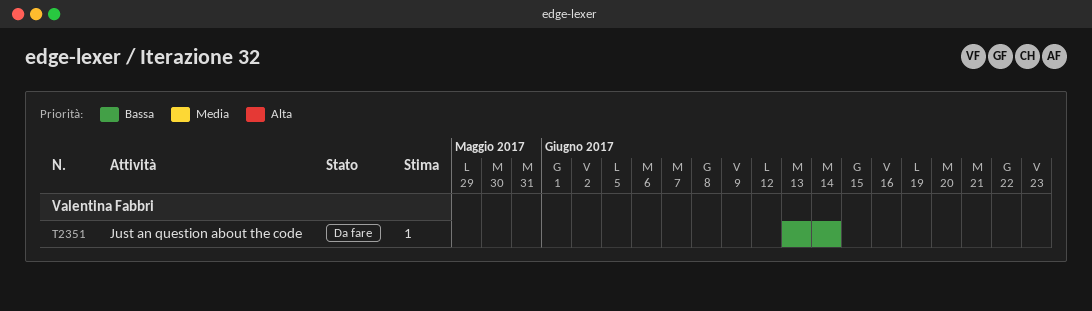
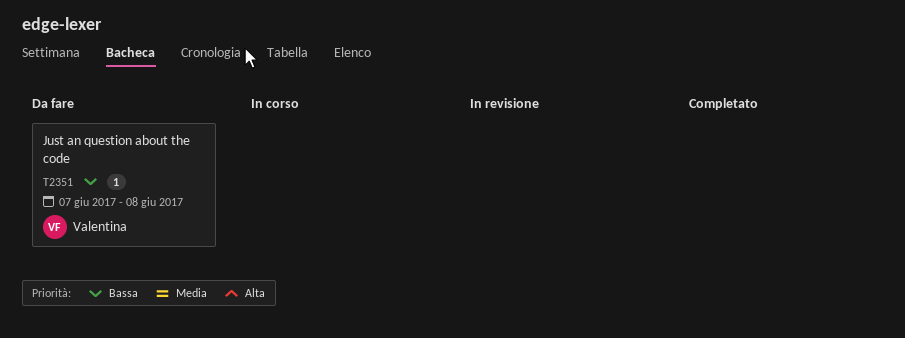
T2351, start: Jun 13 -> Jun 7
T2351, due: Jun 14 -> Jun 8

